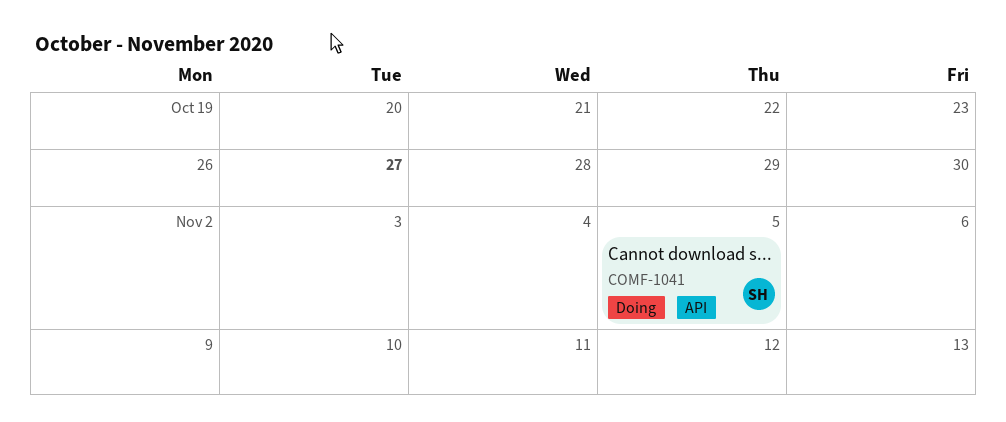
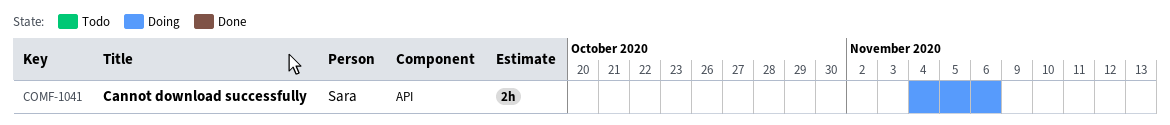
COMF-1041, due: Nov 5 -> Nov 6

